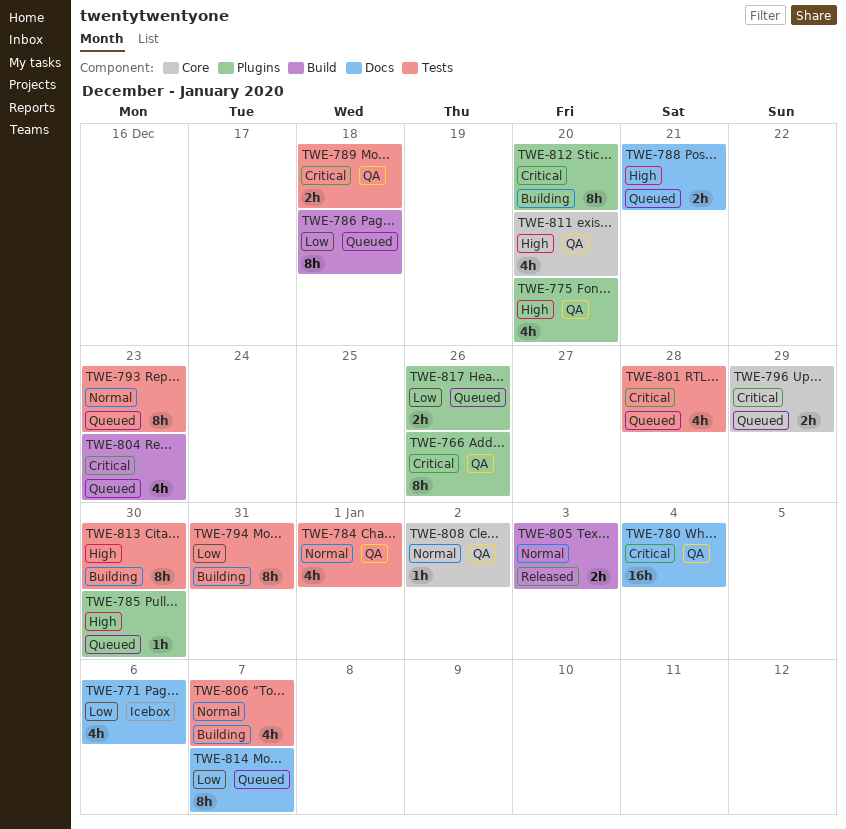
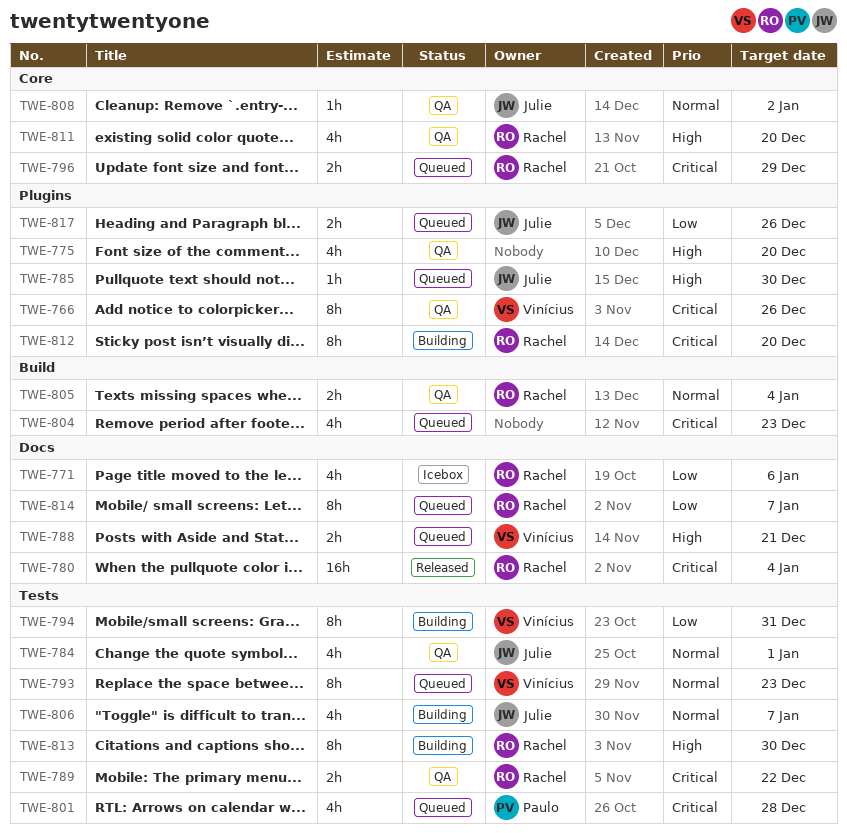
TWE-780, status: QA -> Released
TWE-786: present -> none
TWE-789, due: Dec 18 -> Dec 22
TWE-805, status: Released -> QA
TWE-805, due: Jan 3 -> Jan 4

